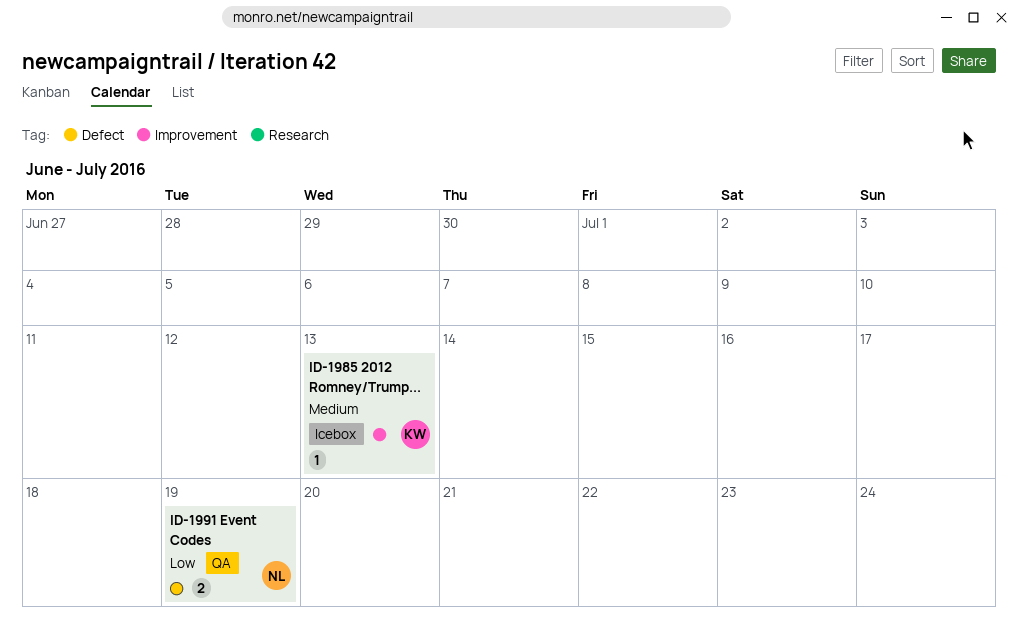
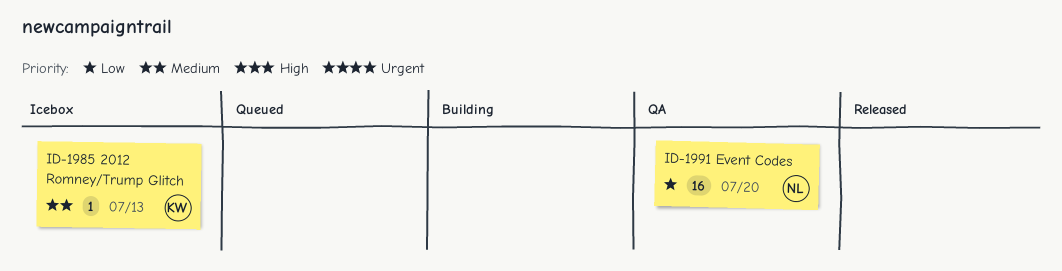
ID-1991, estimate: 2 -> 16
ID-1991, due: Jul 19 -> Jul 20

